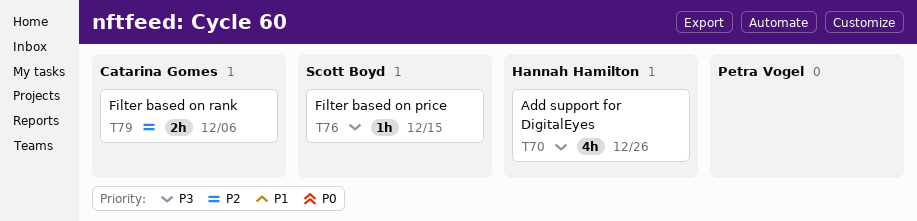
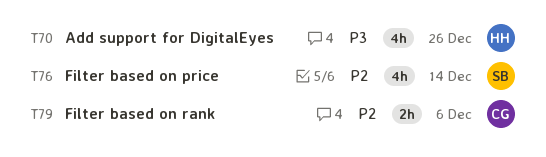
T76, priority: P3 -> P2
T76, estimate: 1h -> 4h
T76, due: Dec 15 -> Dec 14

